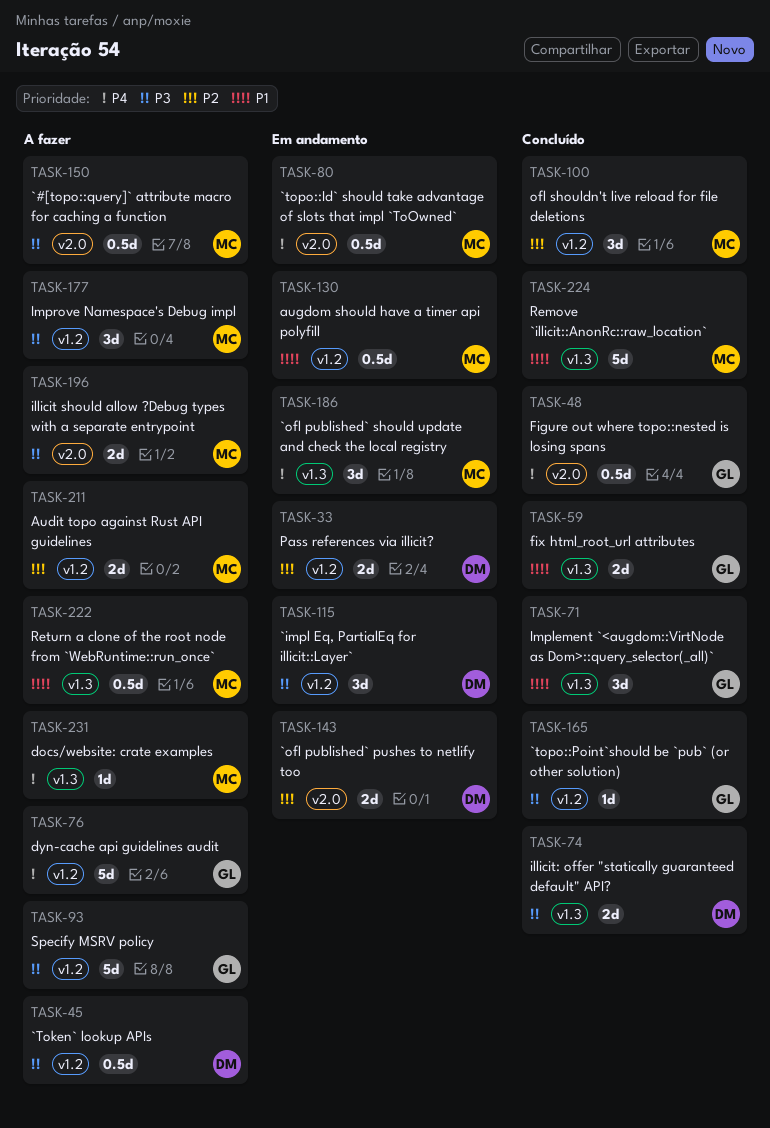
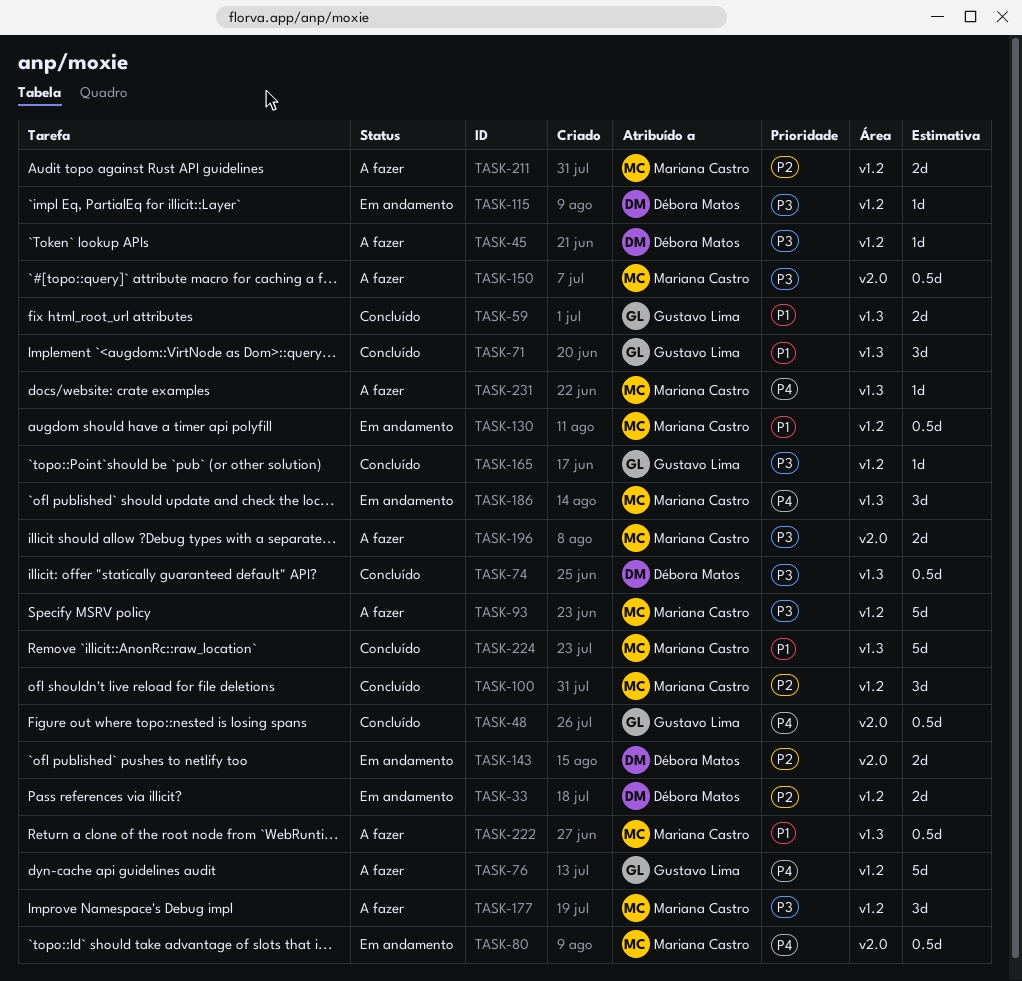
TASK-45, estimate: 0.5d -> 1d
TASK-74, estimate: 2d -> 0.5d
TASK-93, owner: Gustavo Lima -> Mariana Castro
TASK-115, estimate: 3d -> 1d

